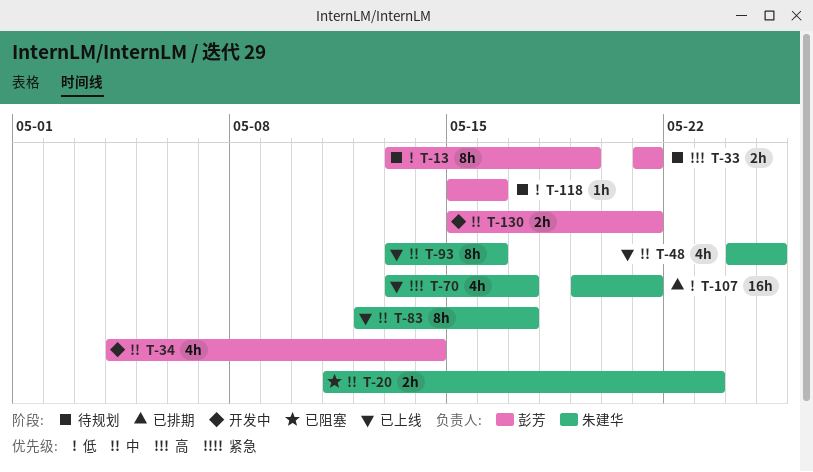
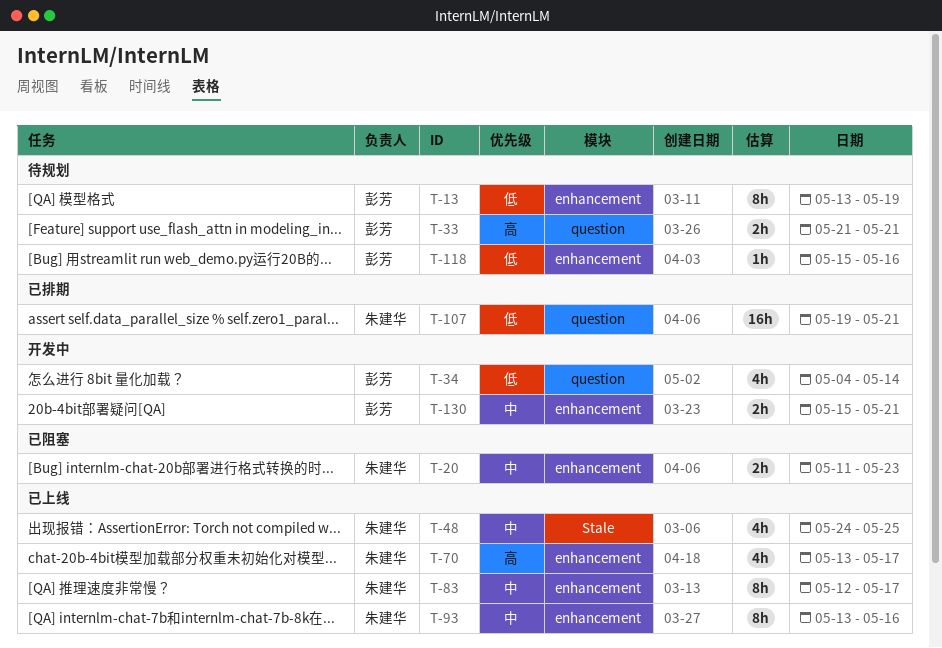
T-34, priority: 中 -> 低

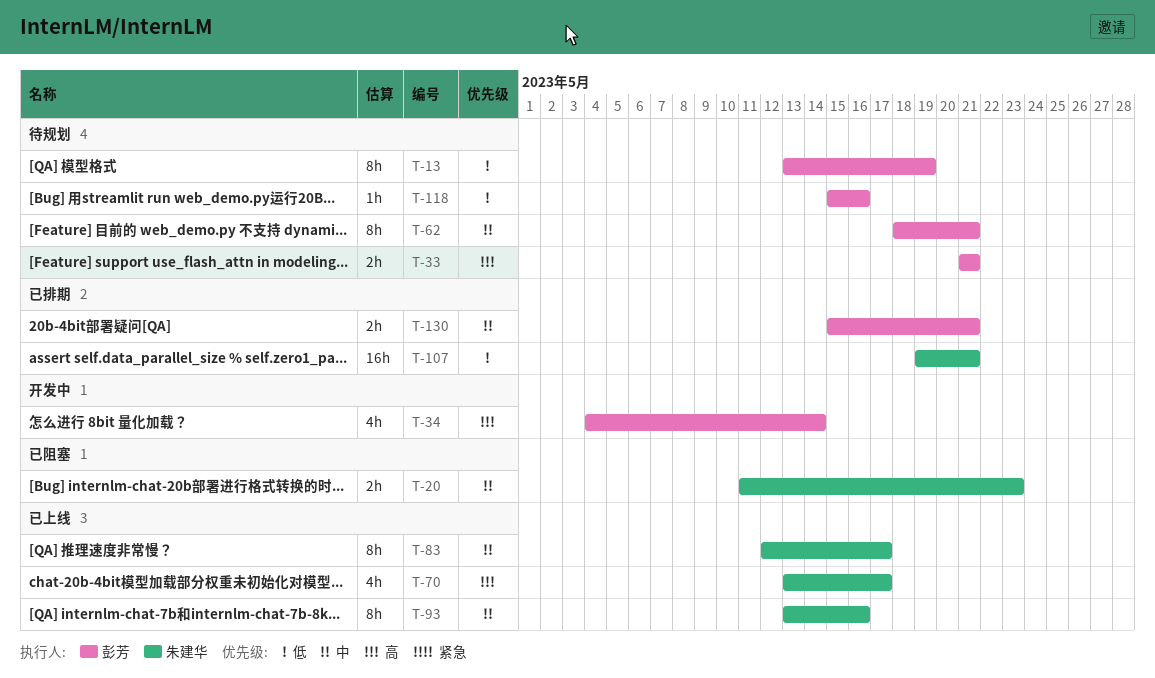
T-34, priority: 低 -> 高
T-48: present -> none
T-62: none -> present
T-130, status: 开发中 -> 已排期

